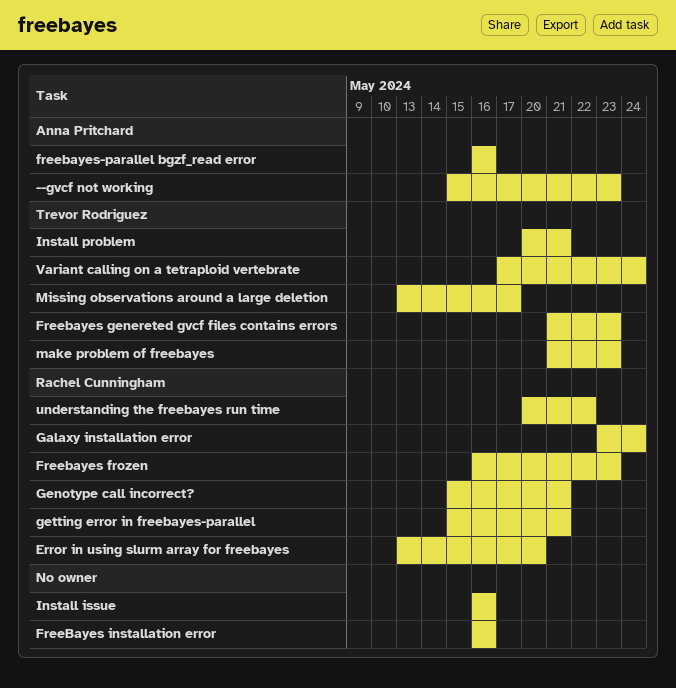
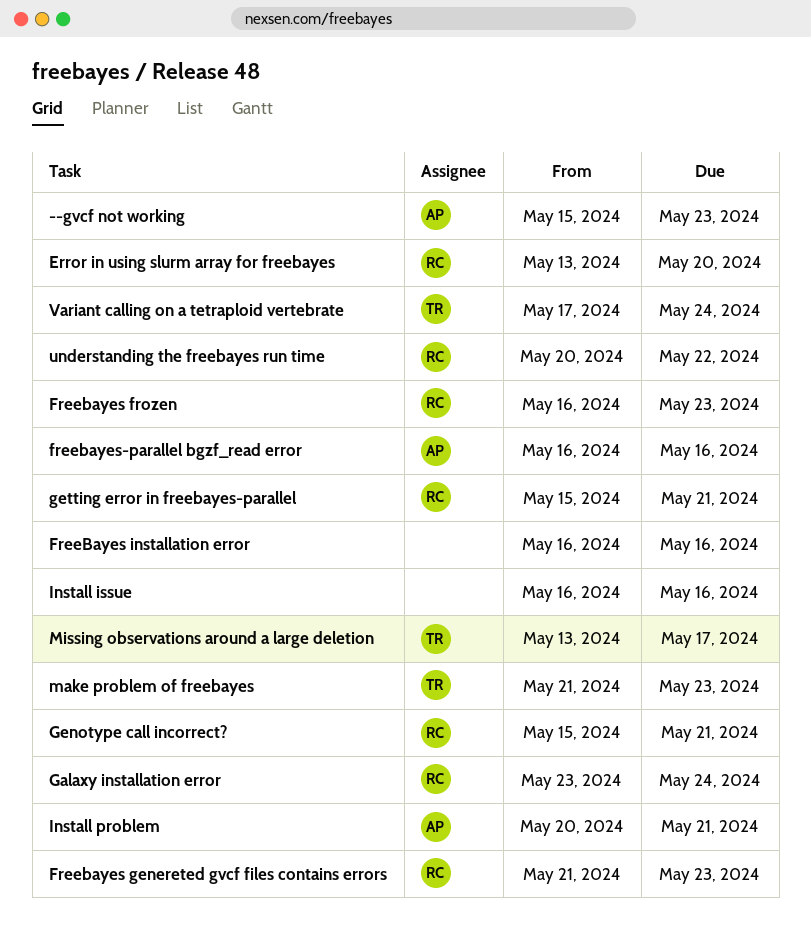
Freebayes genereted gvcf files contains errors, owner: Trevor Rodriguez -> Rachel Cunningham
Install problem, owner: Trevor Rodriguez -> Anna Pritchard

